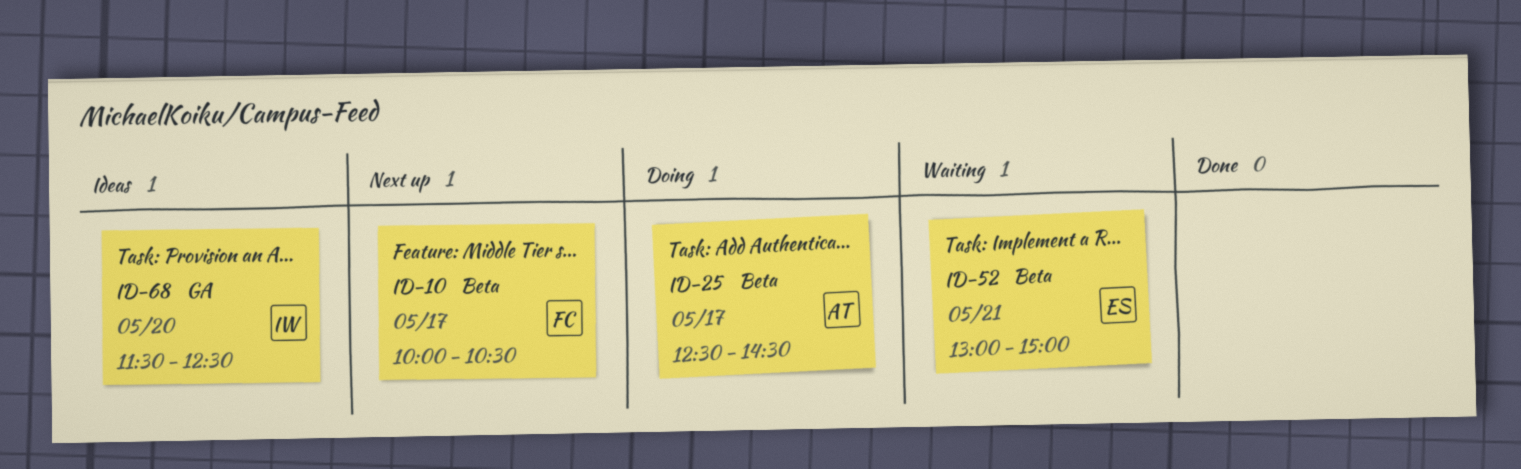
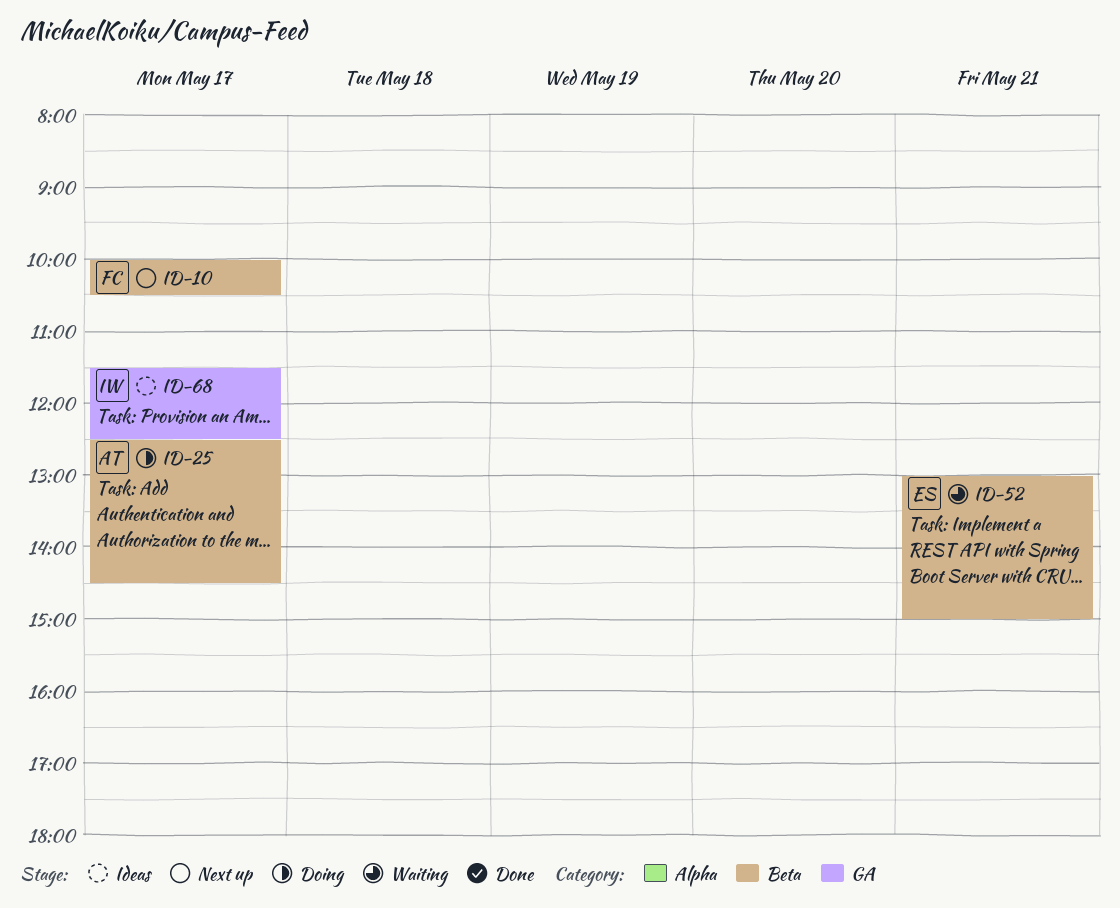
ID-68, day: May 20 -> May 17

